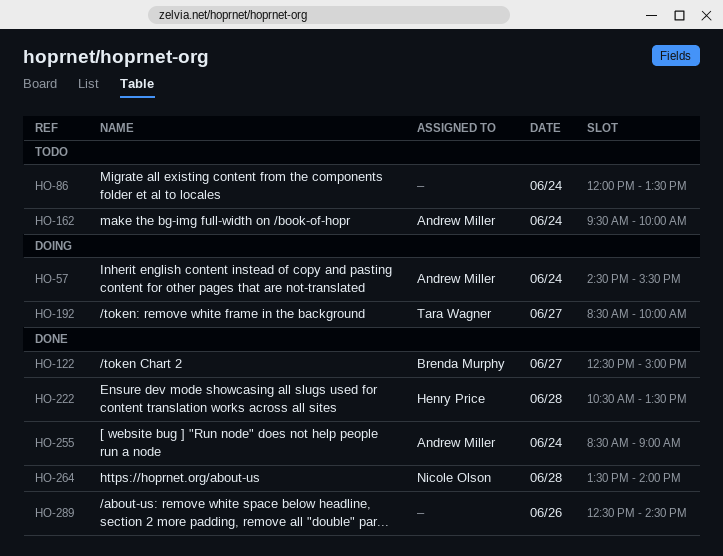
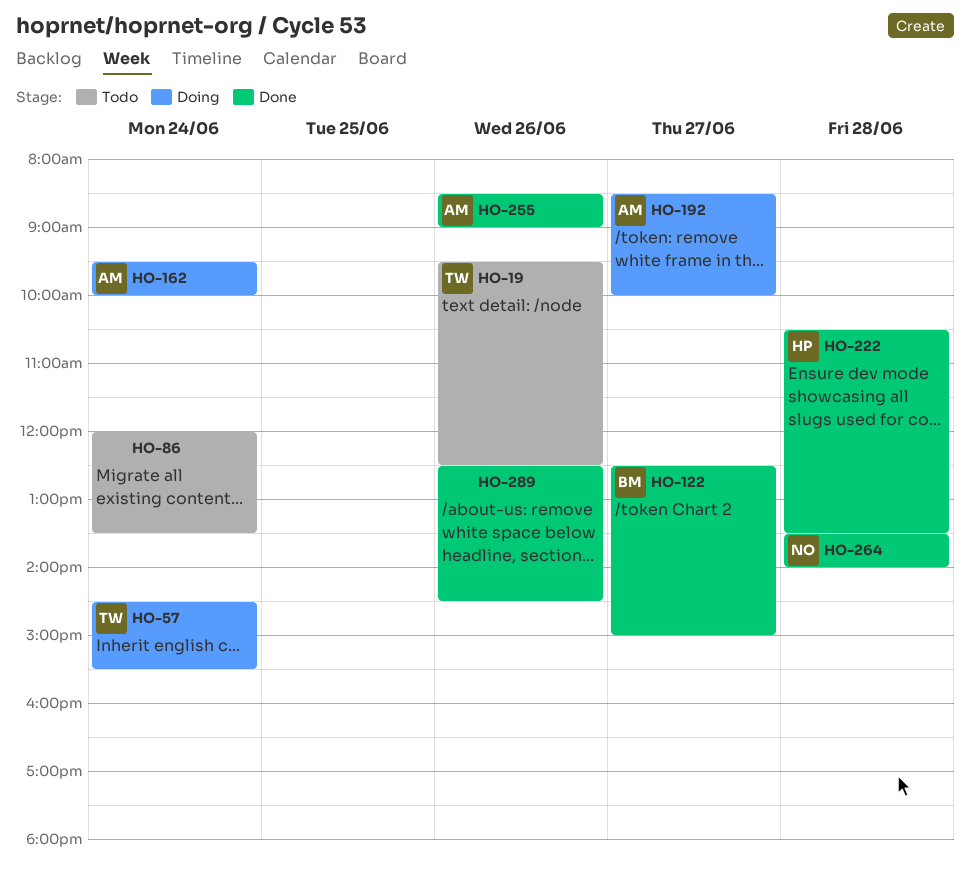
HO-19: none -> present
HO-57, owner: Andrew Miller -> Tara Wagner
HO-162, status: Todo -> Doing
HO-192, owner: Tara Wagner -> Andrew Miller
HO-255, day: Jun 24 -> Jun 26

